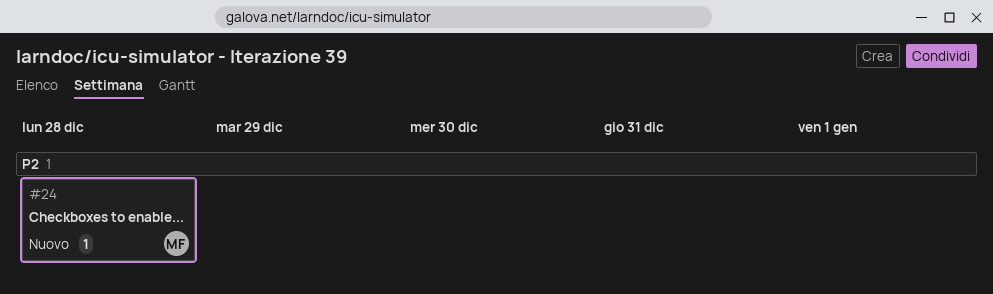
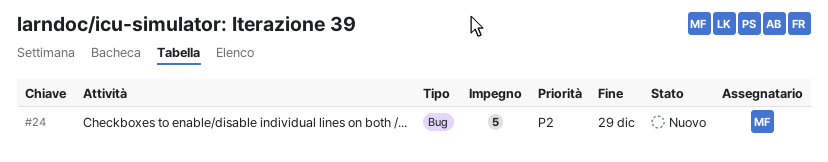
#24, estimate: 1 -> 5
#24, due: Dec 28 -> Dec 29

